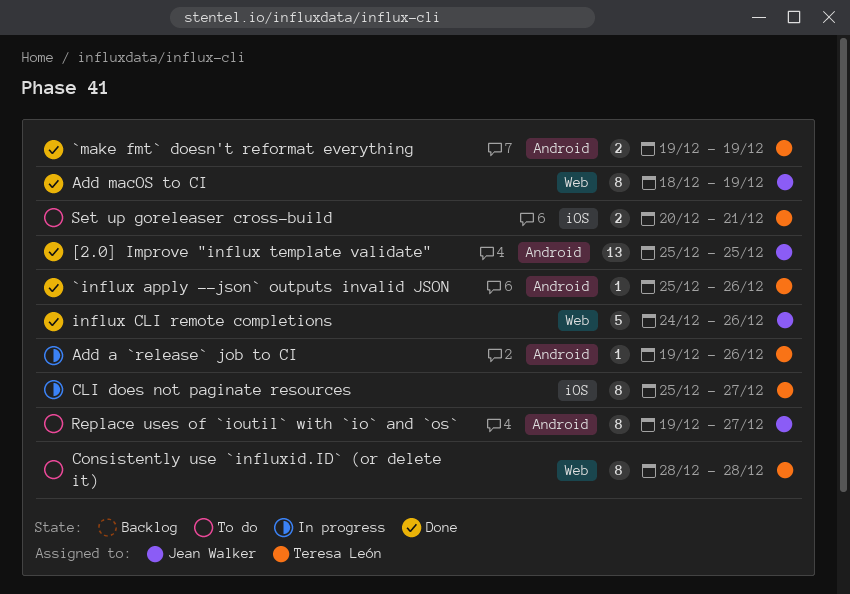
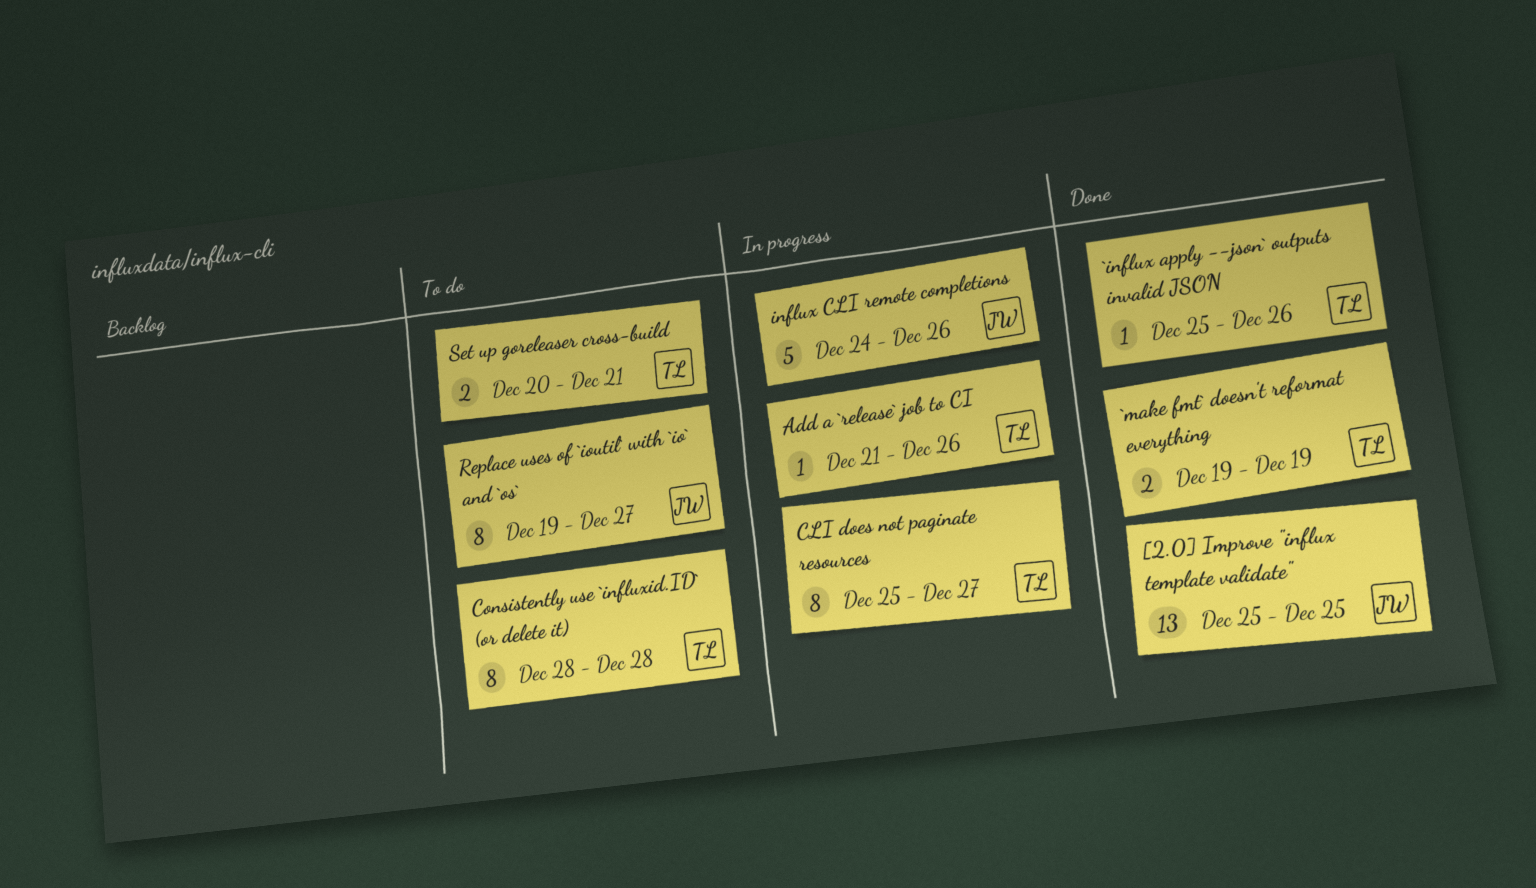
Add a `release` job to CI, start: Dec 19 -> Dec 21
Add macOS to CI: present -> none
influx CLI remote completions, status: Done -> In progress

